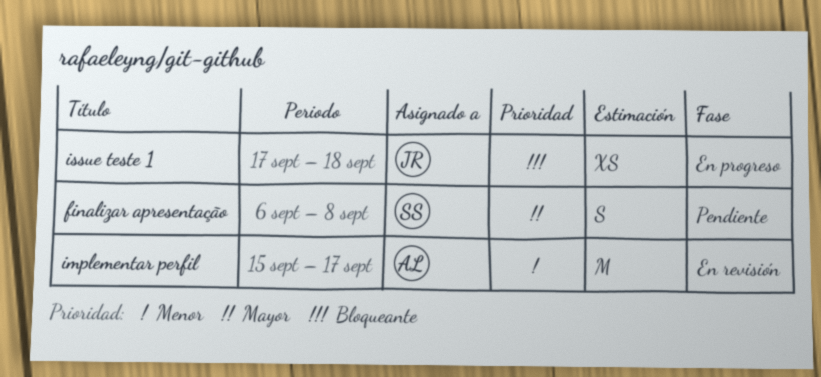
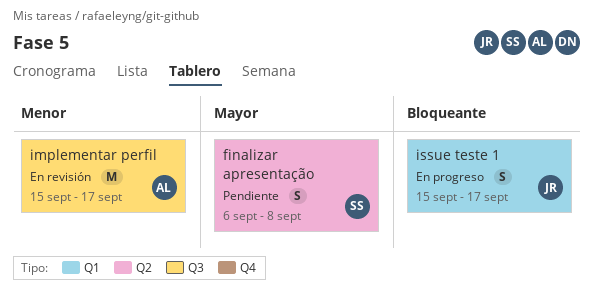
issue teste 1, estimate: XS -> S
issue teste 1, start: Sep 17 -> Sep 15
issue teste 1, due: Sep 18 -> Sep 17

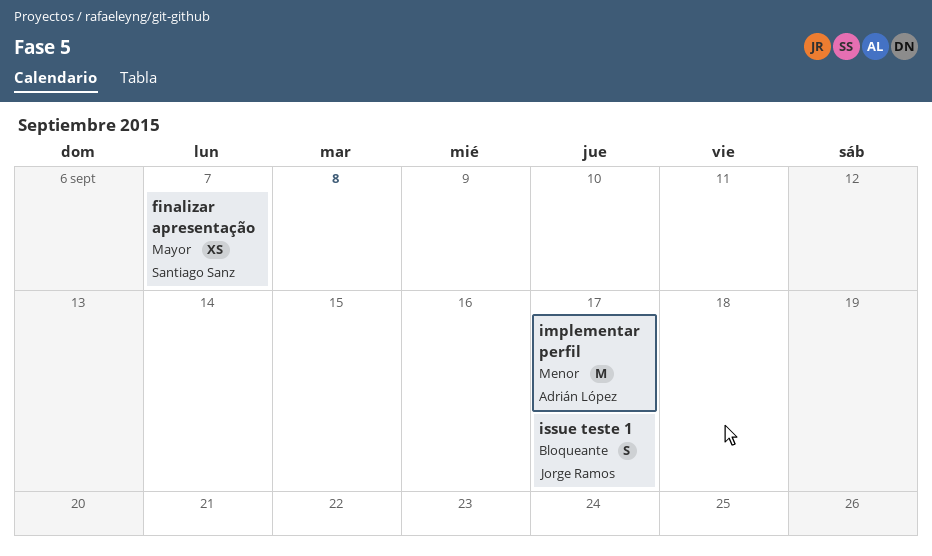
finalizar apresentação, estimate: S -> XS
finalizar apresentação, due: Sep 8 -> Sep 7

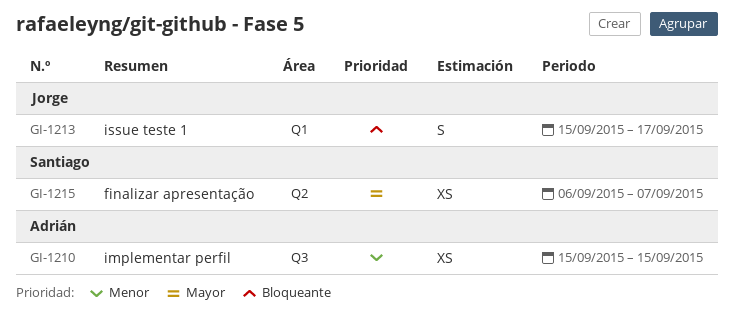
implementar perfil, estimate: M -> XS
implementar perfil, due: Sep 17 -> Sep 15

